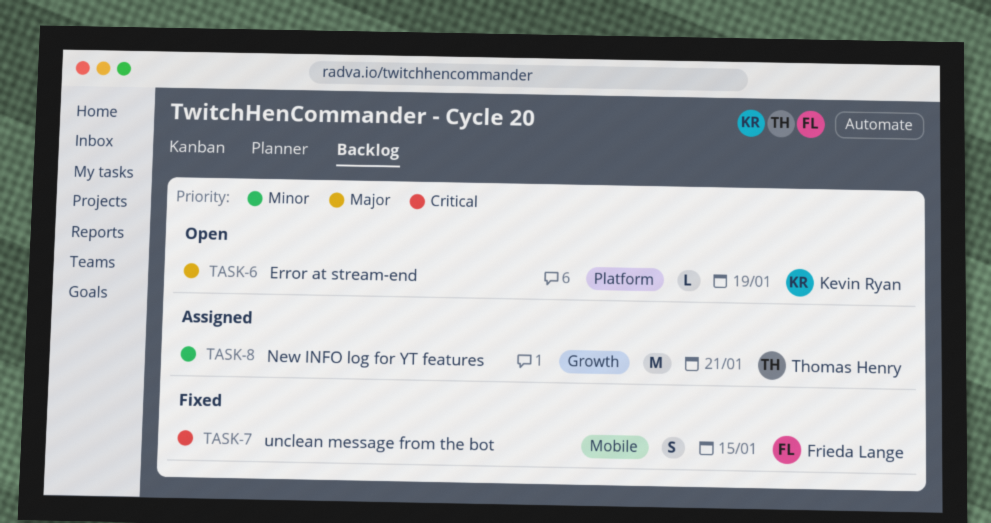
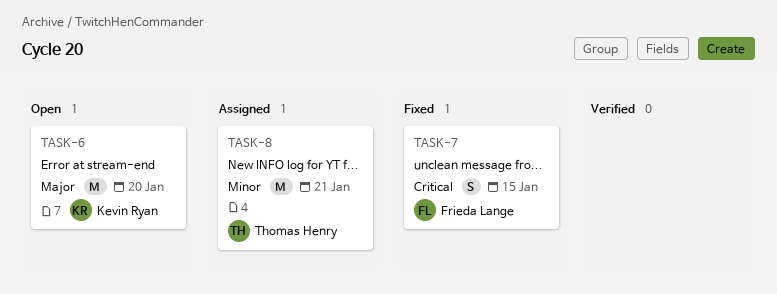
TASK-6, estimate: L -> M
TASK-6, due: Jan 19 -> Jan 20

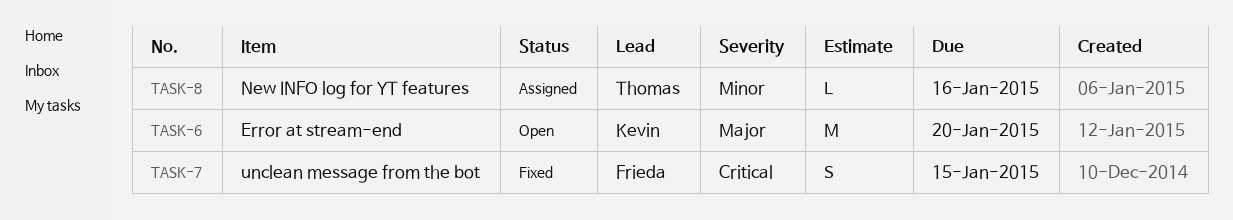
TASK-8, estimate: M -> L
TASK-8, due: Jan 21 -> Jan 16

